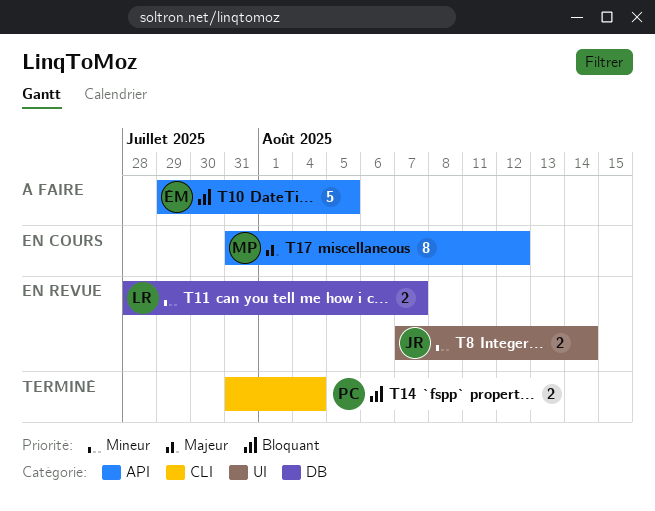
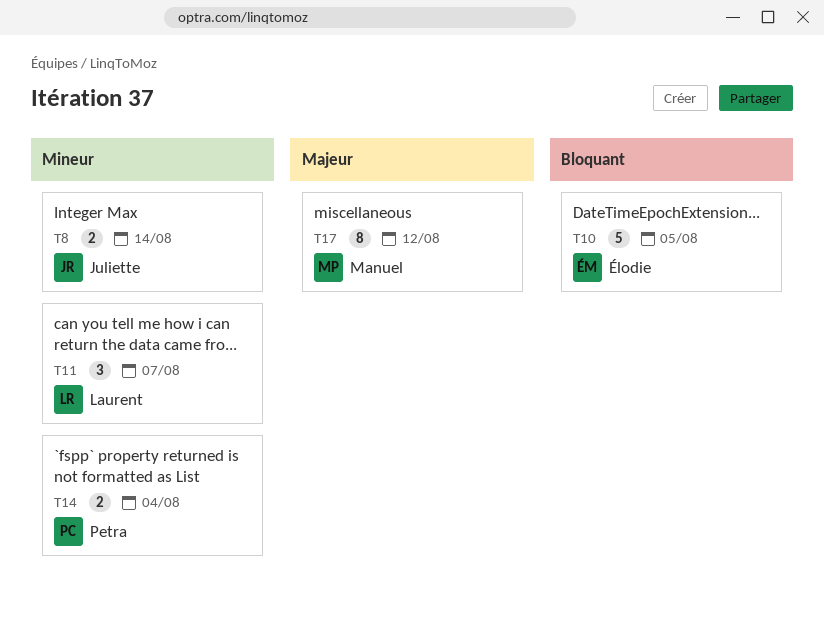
T11, estimate: 2 -> 3
T14, priority: Bloquant -> Mineur

